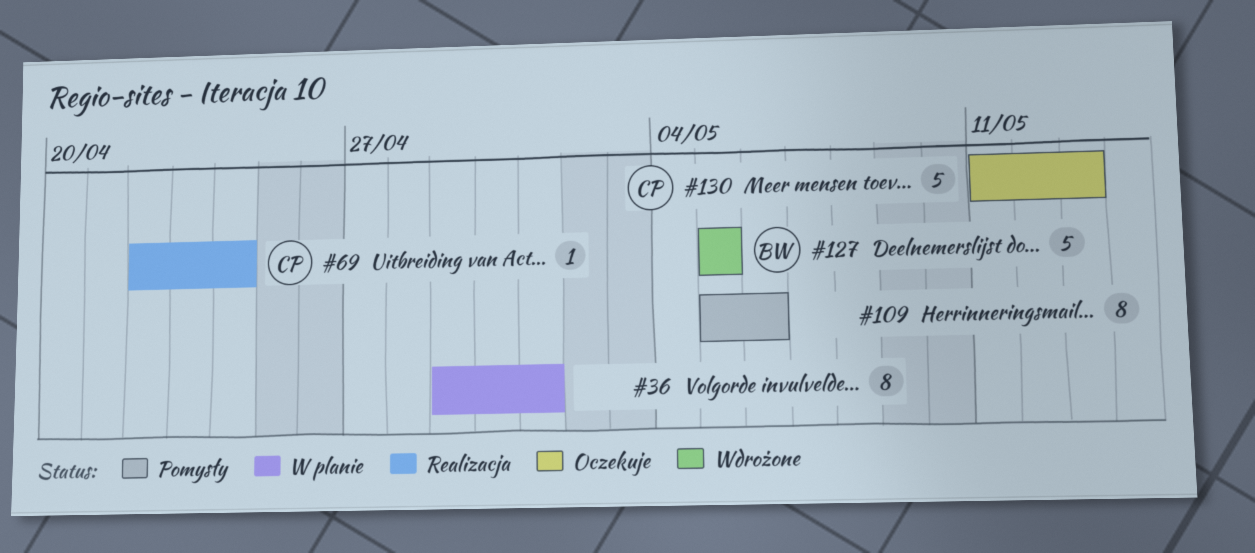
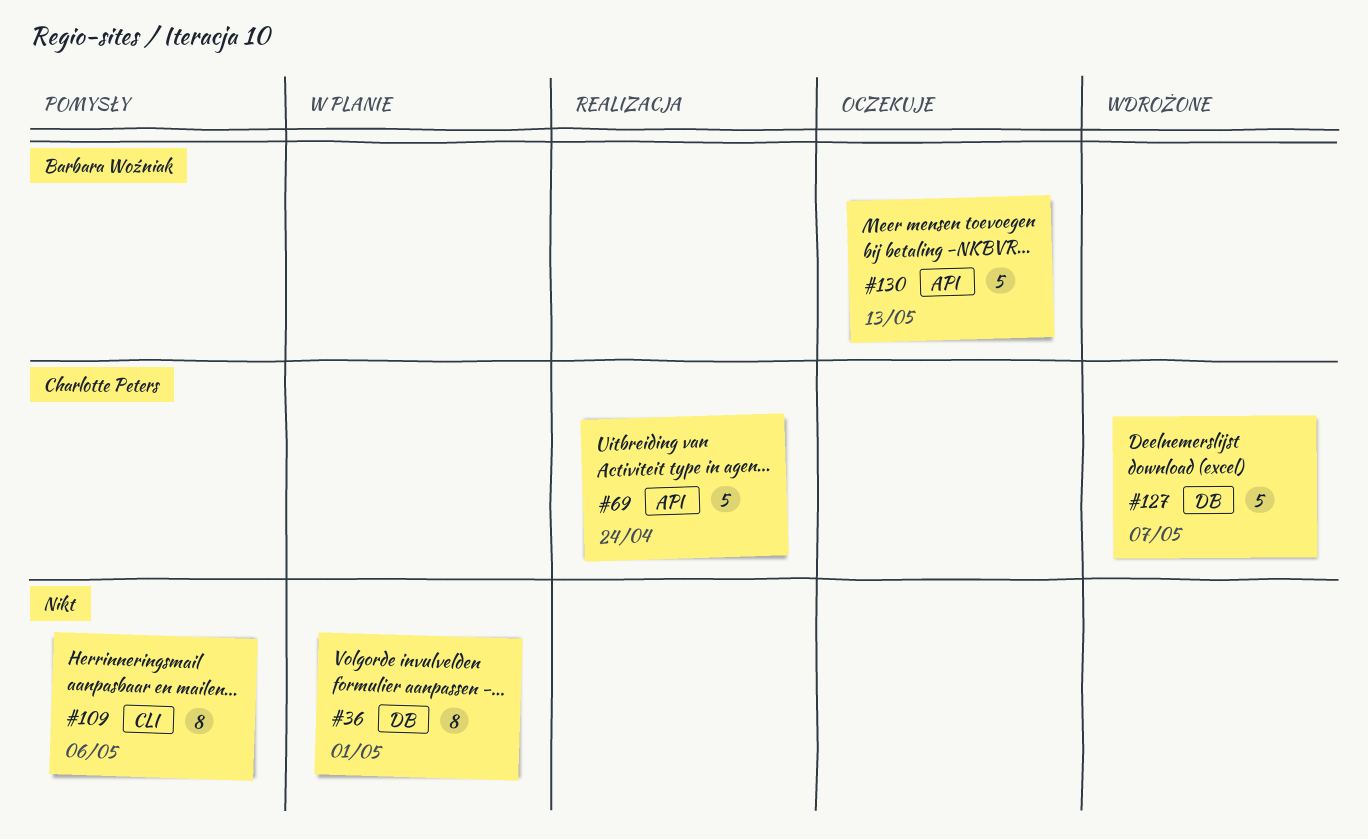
#69, estimate: 1 -> 5
#127, owner: Barbara Woźniak -> Charlotte Peters
#127, due: May 5 -> May 7
#130, owner: Charlotte Peters -> Barbara Woźniak

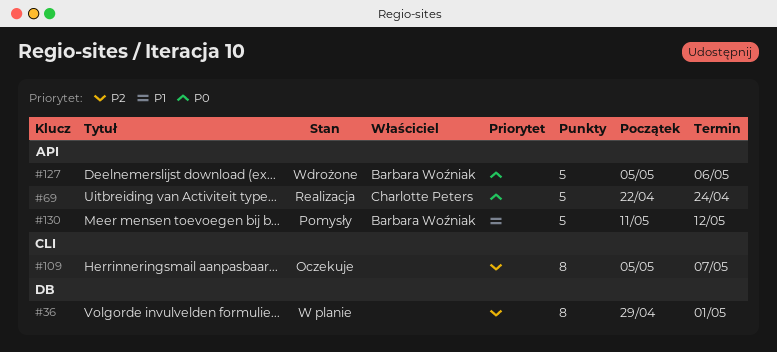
#109, status: Pomysły -> Oczekuje
#109, due: May 6 -> May 7
#127, owner: Charlotte Peters -> Barbara Woźniak
#127, label: DB -> API
#127, due: May 7 -> May 6
#130, status: Oczekuje -> Pomysły
#130, due: May 13 -> May 12

